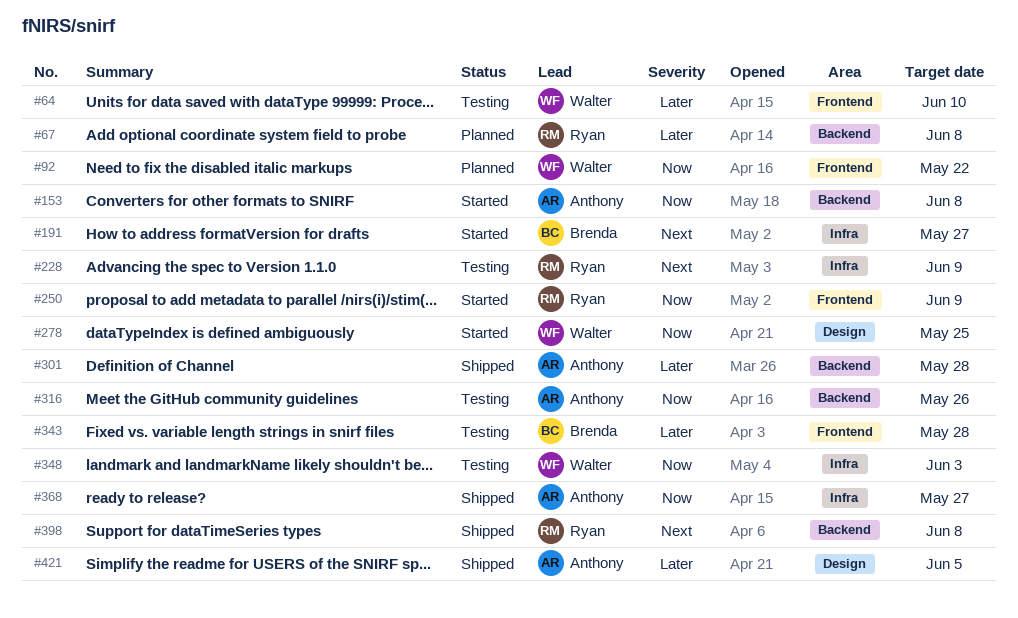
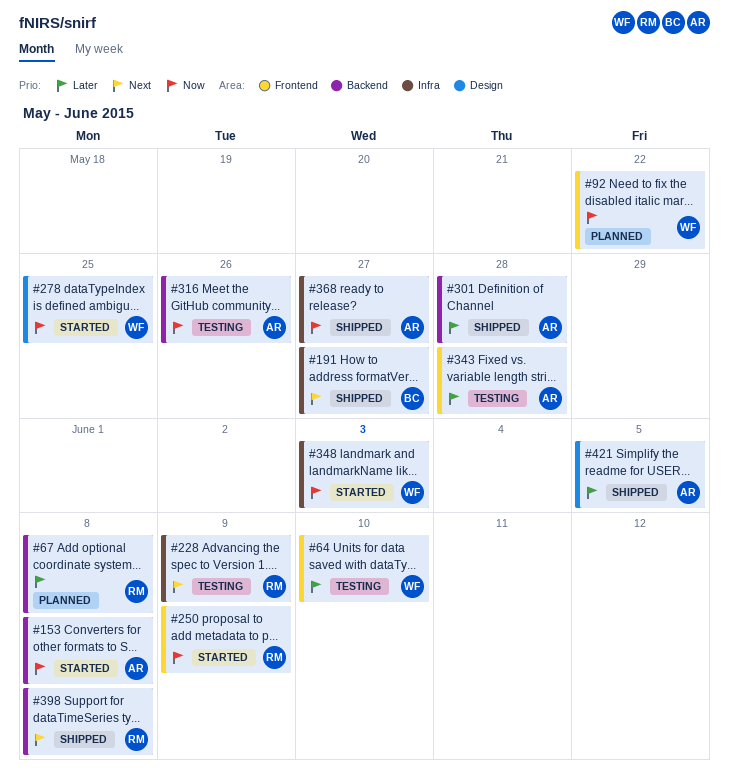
#191, status: Started -> Shipped
#343, owner: Brenda -> Anthony
#348, status: Testing -> Started

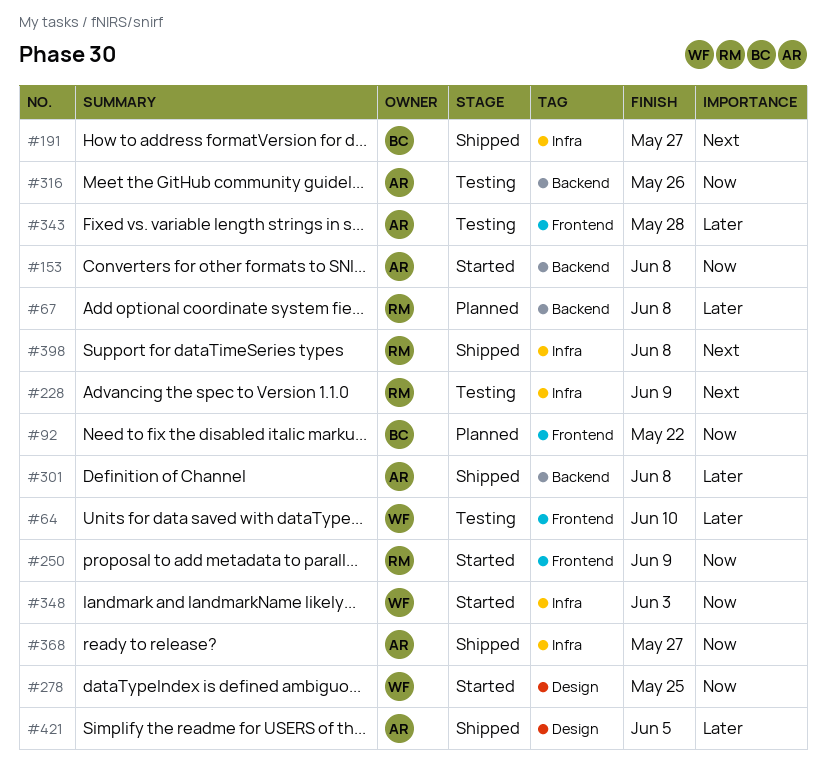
#92, owner: WF -> BC
#301, due: May 28 -> Jun 8
#398, label: Backend -> Infra

